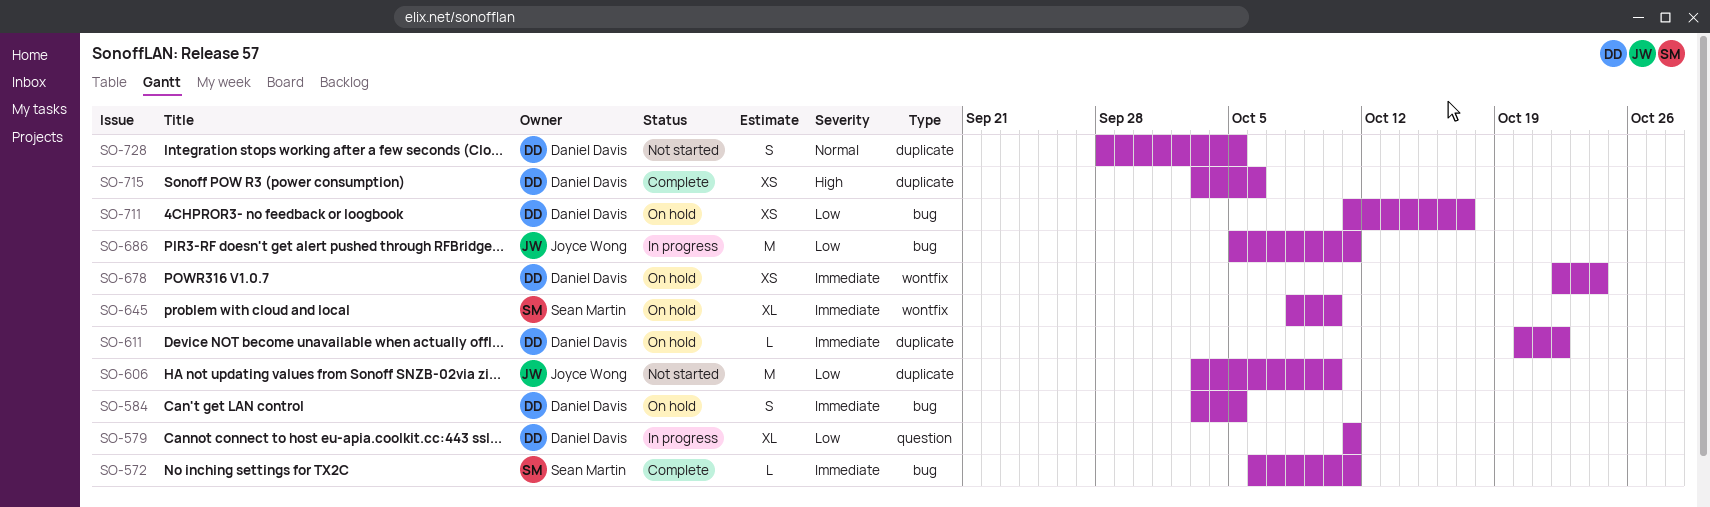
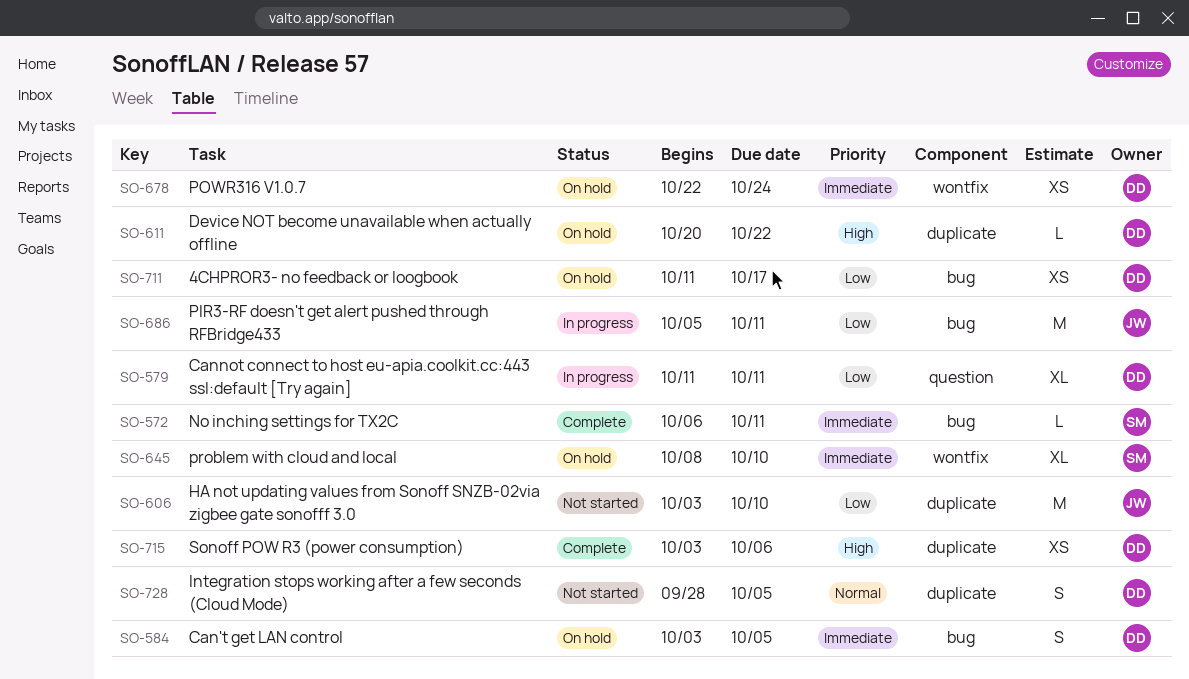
SO-611, priority: Immediate -> High

